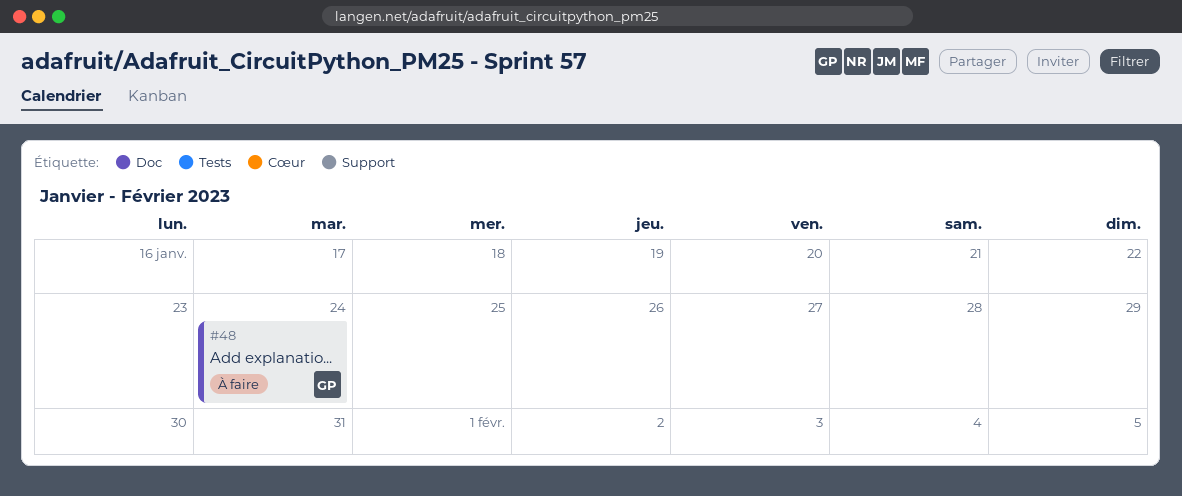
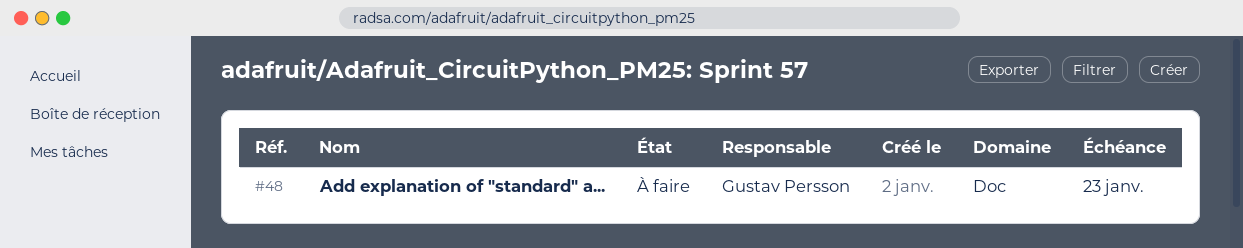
#48, due: Jan 24 -> Jan 23

